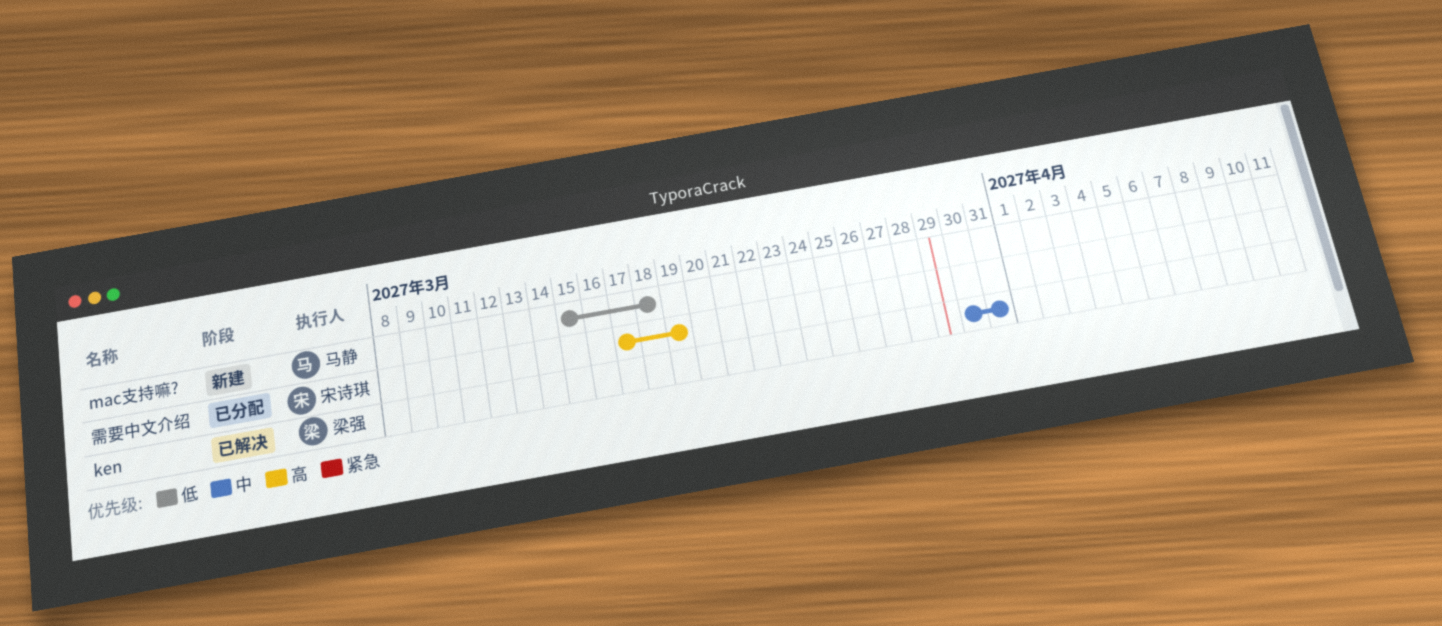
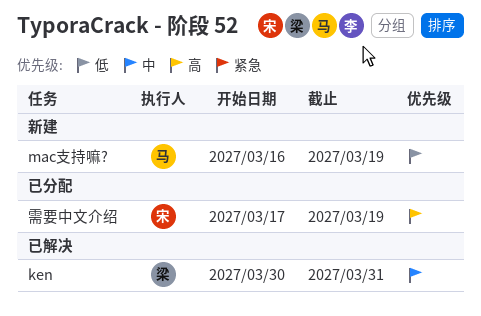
mac支持嘛?, start: Mar 15 -> Mar 16
mac支持嘛?, due: Mar 18 -> Mar 19

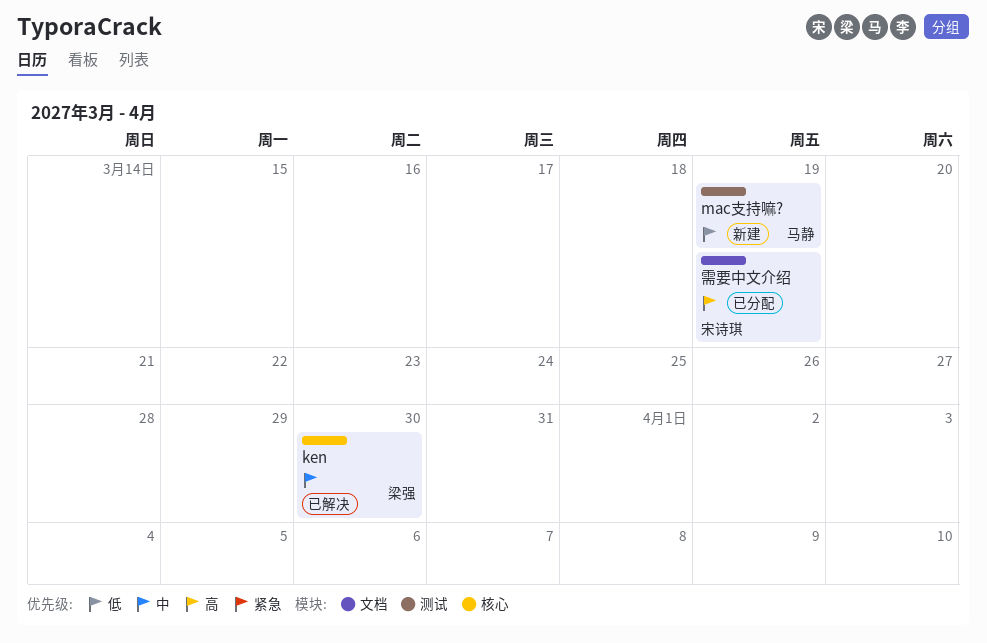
ken, due: Mar 31 -> Mar 30

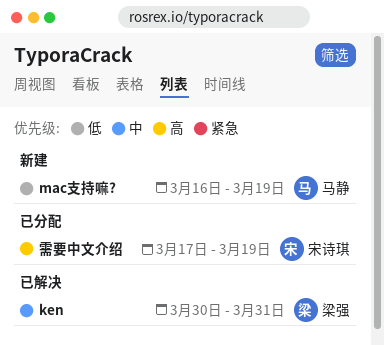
ken, due: Mar 30 -> Mar 31

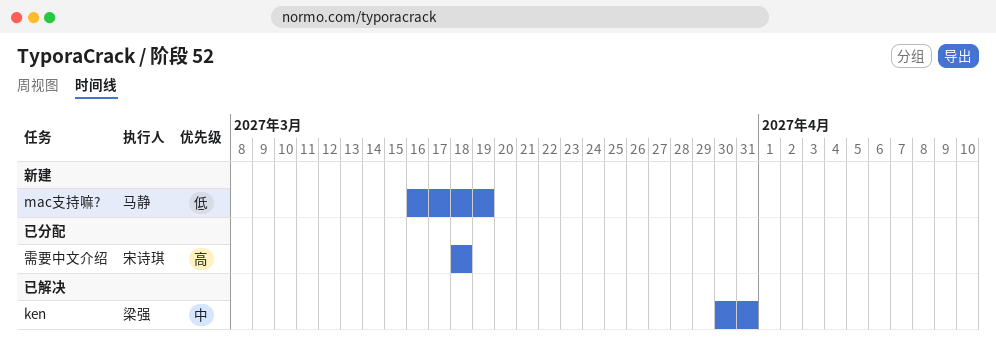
需要中文介绍, start: Mar 17 -> Mar 18
需要中文介绍, due: Mar 19 -> Mar 18

